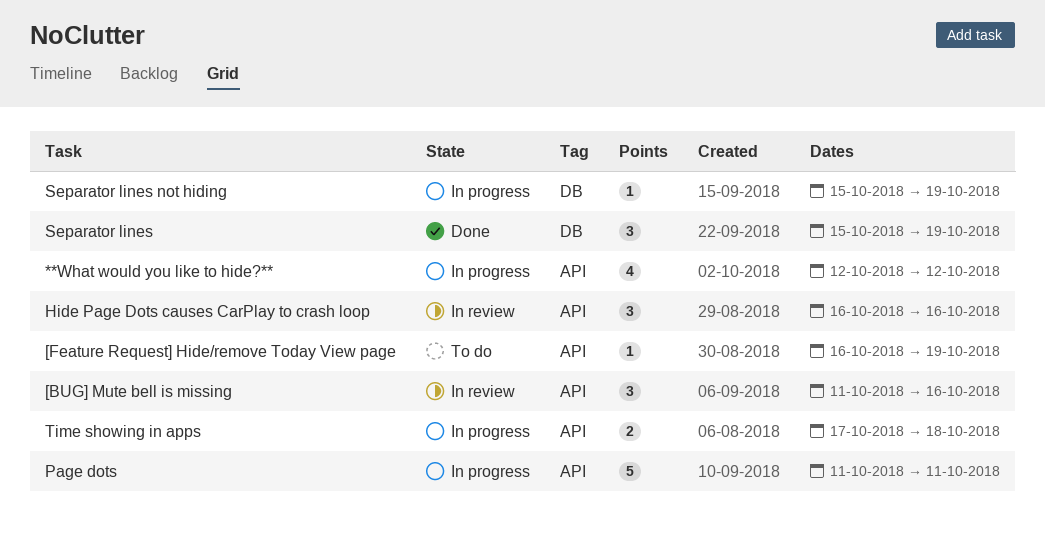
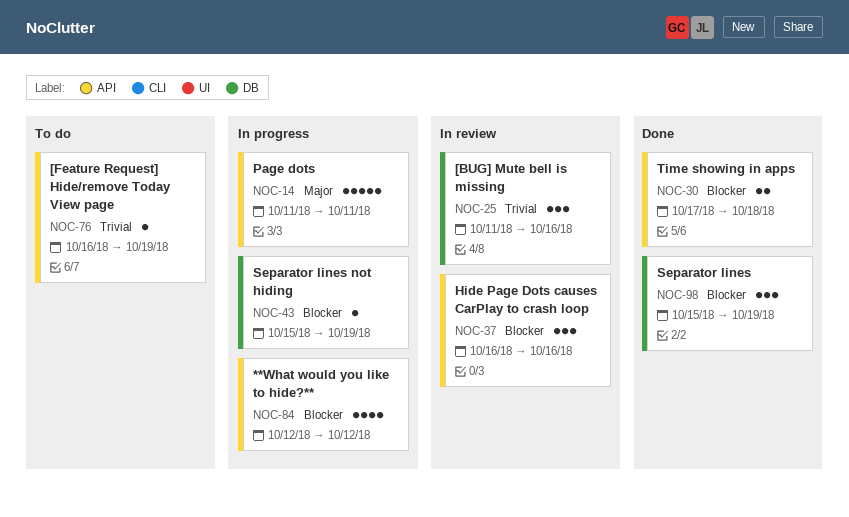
[BUG] Mute bell is missing, label: API -> DB
Time showing in apps, status: In progress -> Done

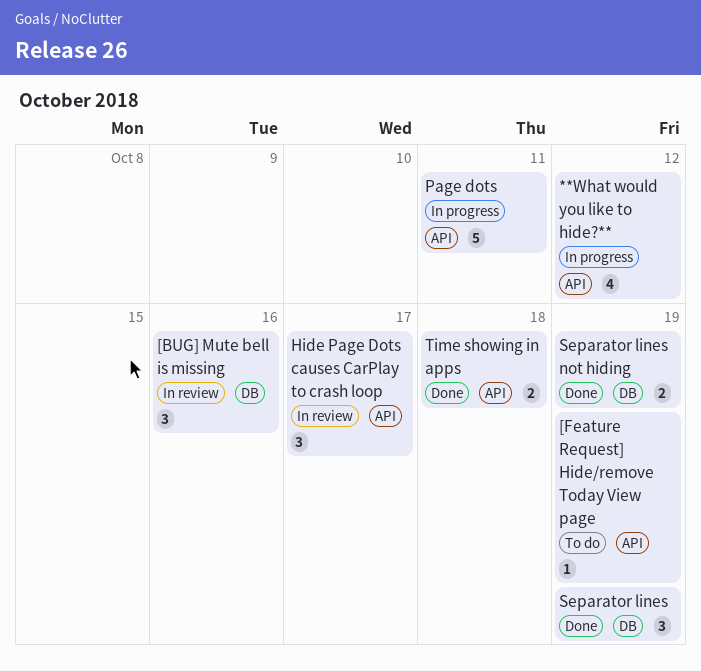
Hide Page Dots causes CarPlay to crash loop, due: Oct 16 -> Oct 17
Separator lines not hiding, status: In progress -> Done
Separator lines not hiding, estimate: 1 -> 2

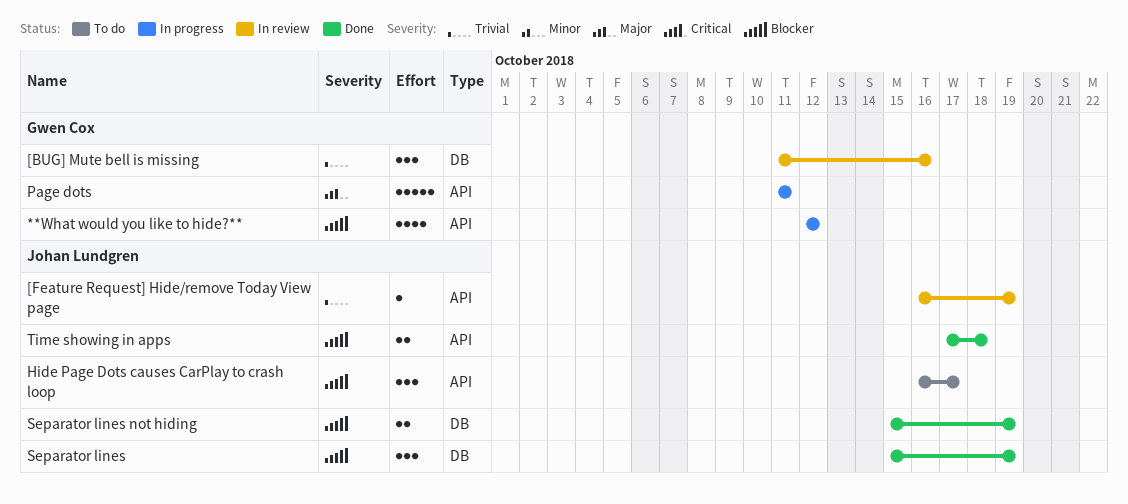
[Feature Request] Hide/remove Today View page, status: To do -> In review
Hide Page Dots causes CarPlay to crash loop, status: In review -> To do

